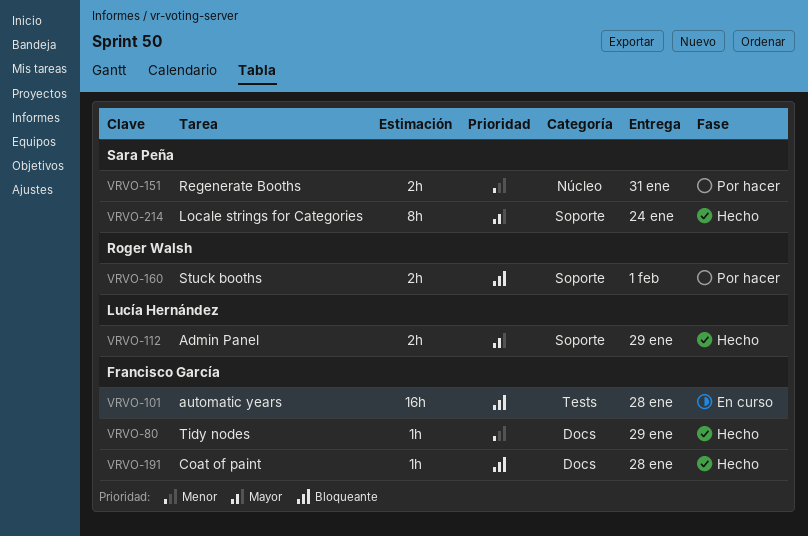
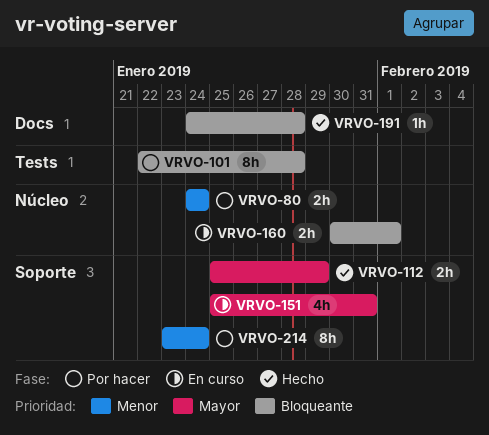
VRVO-80, status: Hecho -> Por hacer
VRVO-80, label: Docs -> Núcleo
VRVO-80, estimate: 1h -> 2h
VRVO-80, due: Jan 29 -> Jan 24
VRVO-101, status: En curso -> Por hacer
VRVO-101, estimate: 16h -> 8h
VRVO-151, status: Por hacer -> En curso
VRVO-151, priority: Menor -> Mayor
VRVO-151, label: Núcleo -> Soporte
VRVO-151, estimate: 2h -> 4h
VRVO-160, status: Por hacer -> En curso
VRVO-160, label: Soporte -> Núcleo
VRVO-214, status: Hecho -> Por hacer
VRVO-214, priority: Mayor -> Menor

